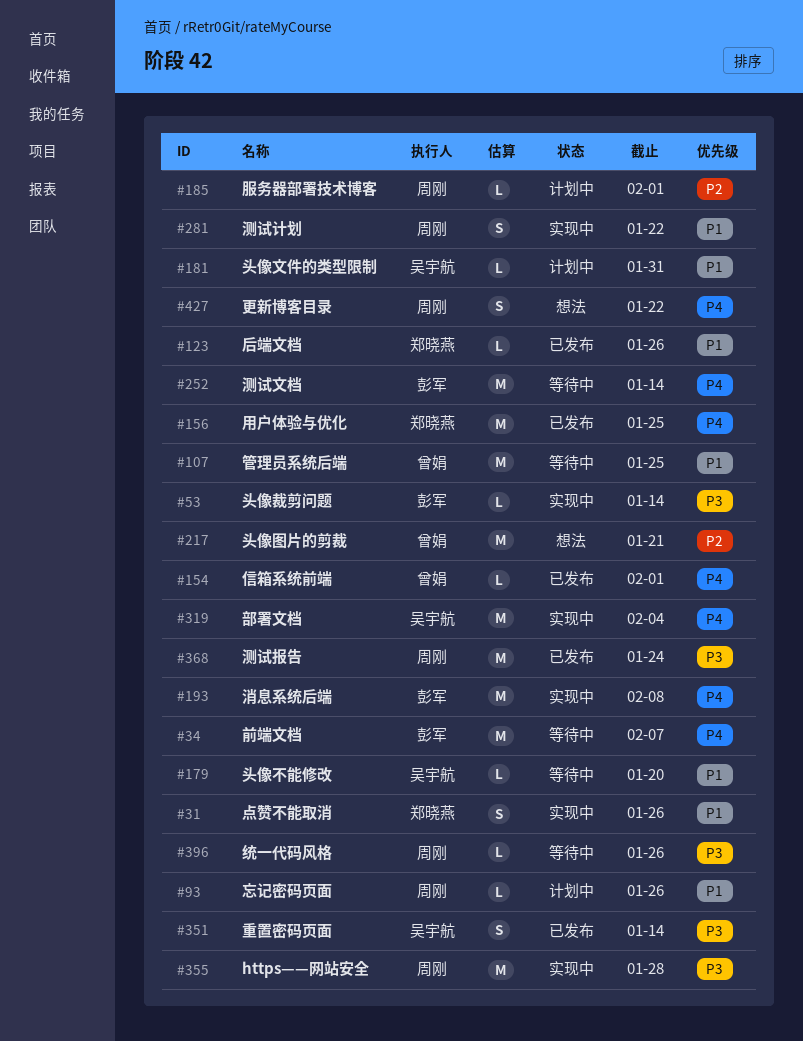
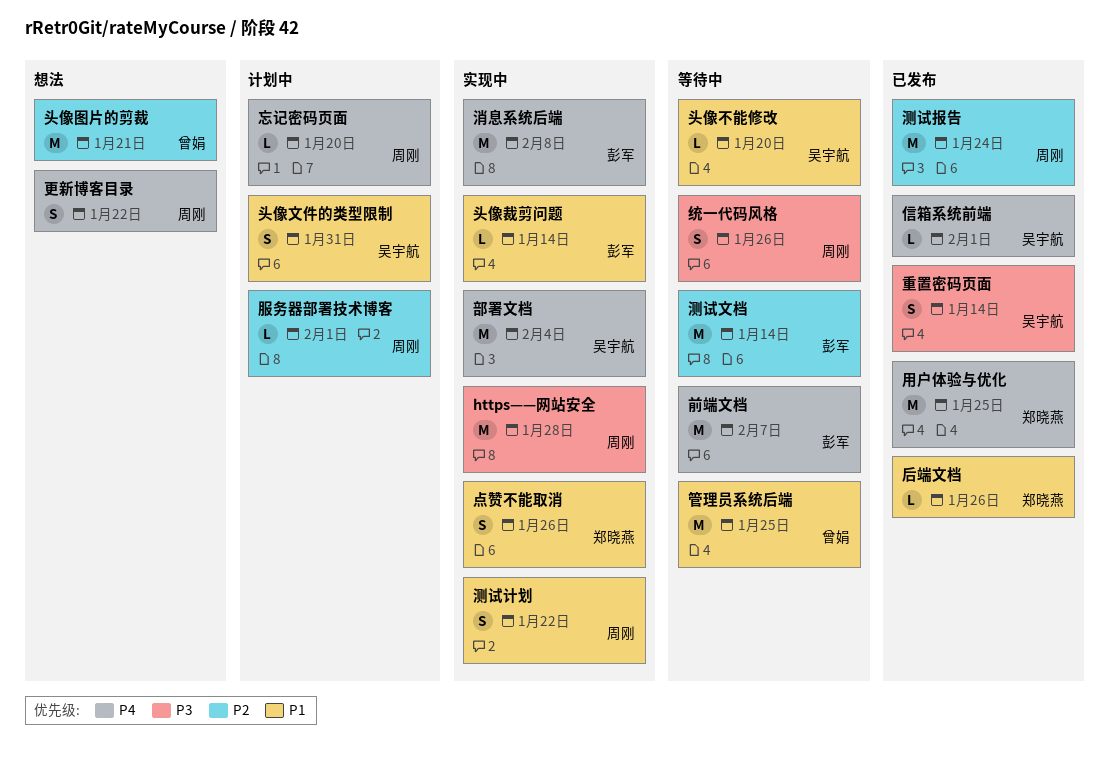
信箱系统前端, owner: 曾娟 -> 吴宇航
头像文件的类型限制, estimate: L -> S
头像裁剪问题, priority: P3 -> P1
忘记密码页面, priority: P1 -> P4
忘记密码页面, due: Jan 26 -> Jan 20
测试报告, priority: P3 -> P2
测试文档, priority: P4 -> P2
统一代码风格, estimate: L -> S

